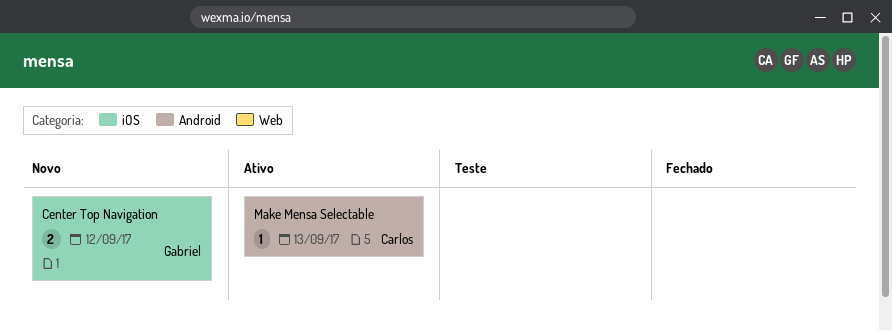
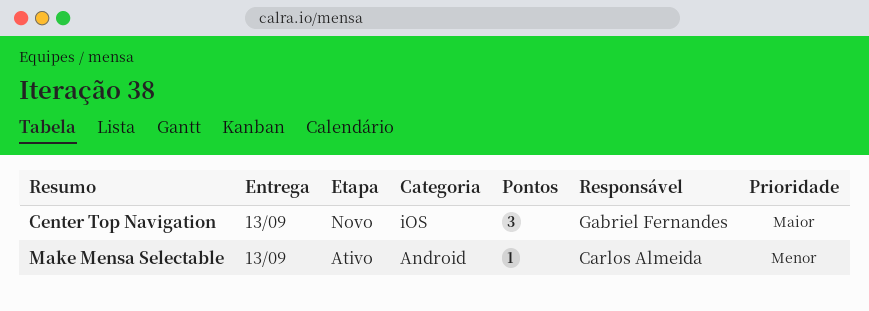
Center Top Navigation, estimate: 2 -> 3
Center Top Navigation, due: Sep 12 -> Sep 13

